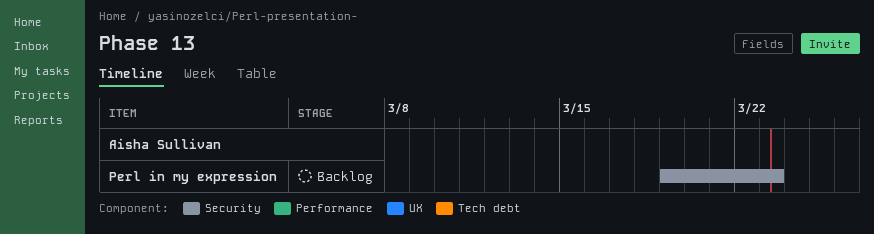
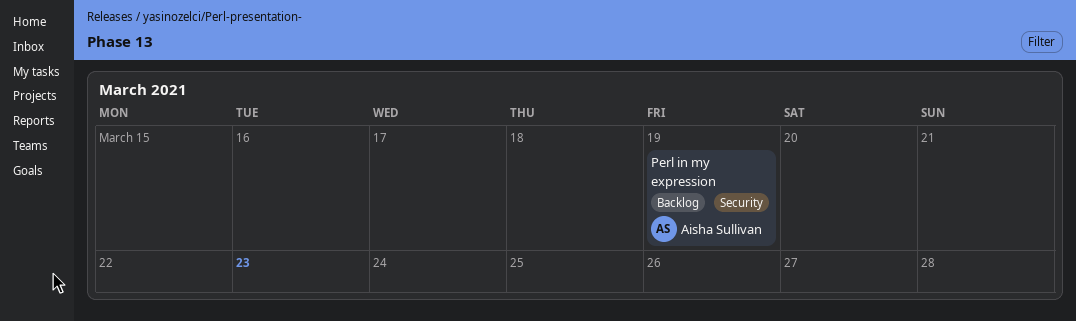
Perl in my expression, due: Mar 23 -> Mar 19

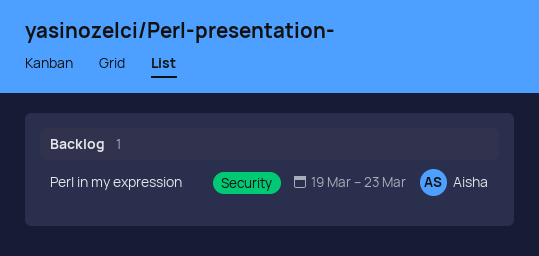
Perl in my expression, due: Mar 19 -> Mar 23

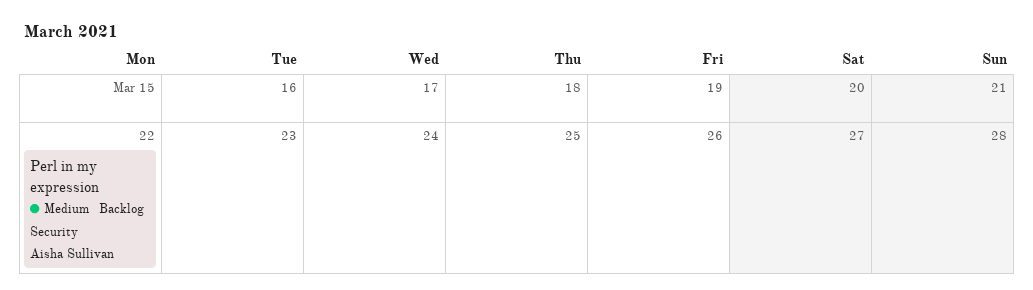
Perl in my expression, due: Mar 23 -> Mar 22

